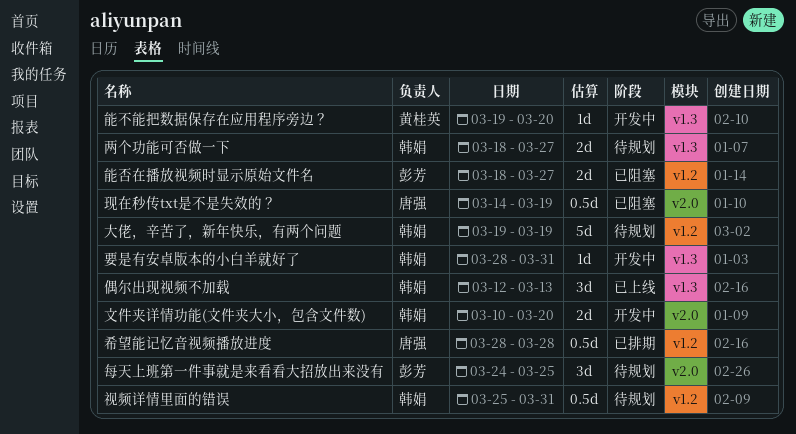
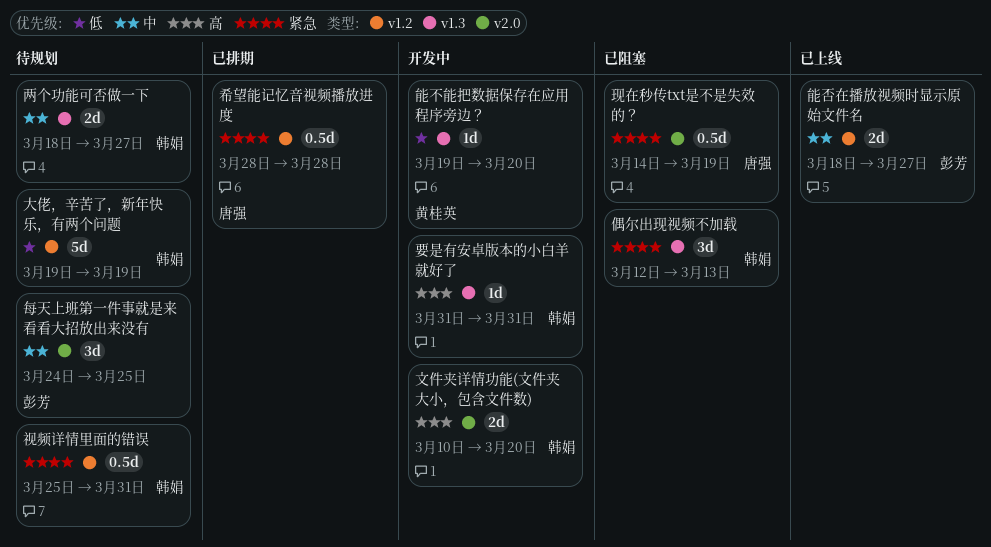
偶尔出现视频不加载, status: 已上线 -> 已阻塞
能否在播放视频时显示原始文件名, status: 已阻塞 -> 已上线
要是有安卓版本的小白羊就好了, start: Mar 28 -> Mar 31

